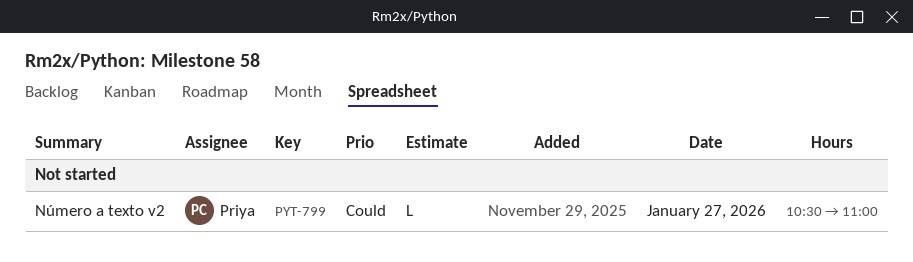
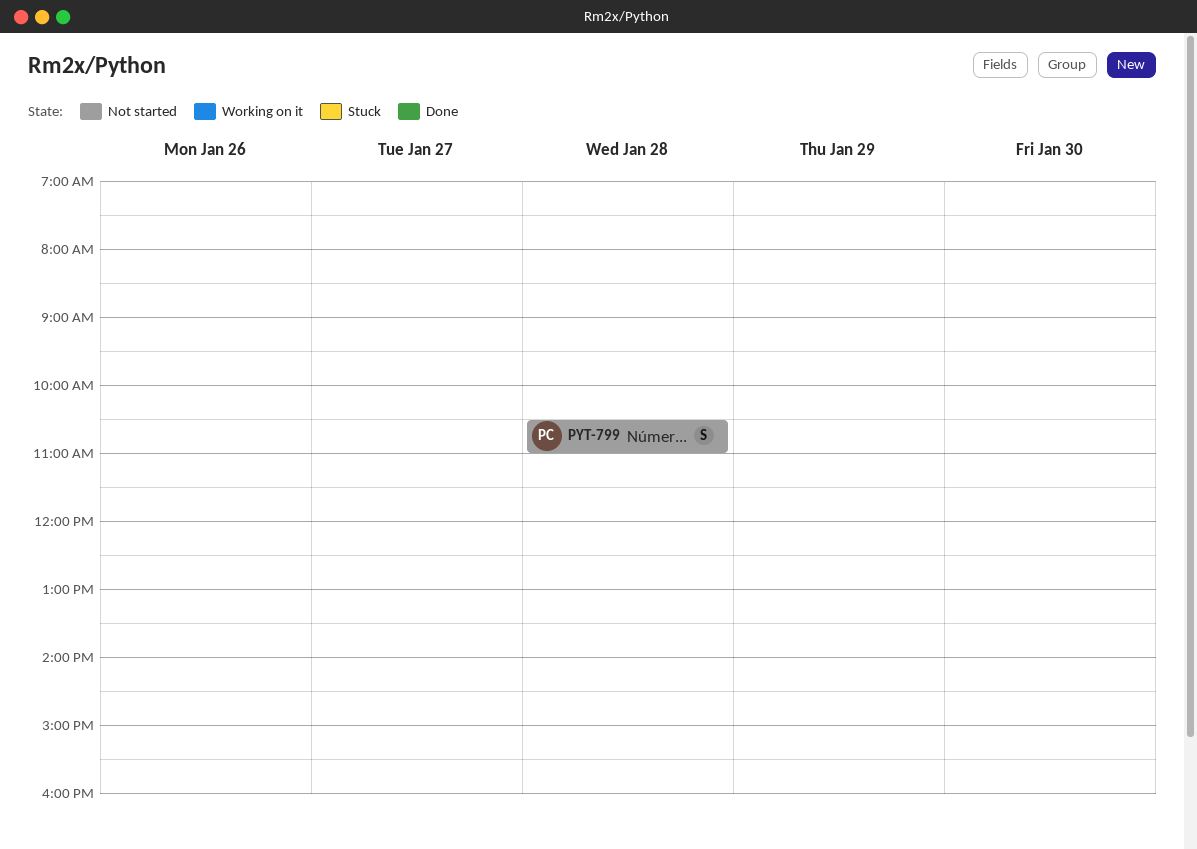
PYT-799, estimate: L -> S
PYT-799, day: Jan 27 -> Jan 28

